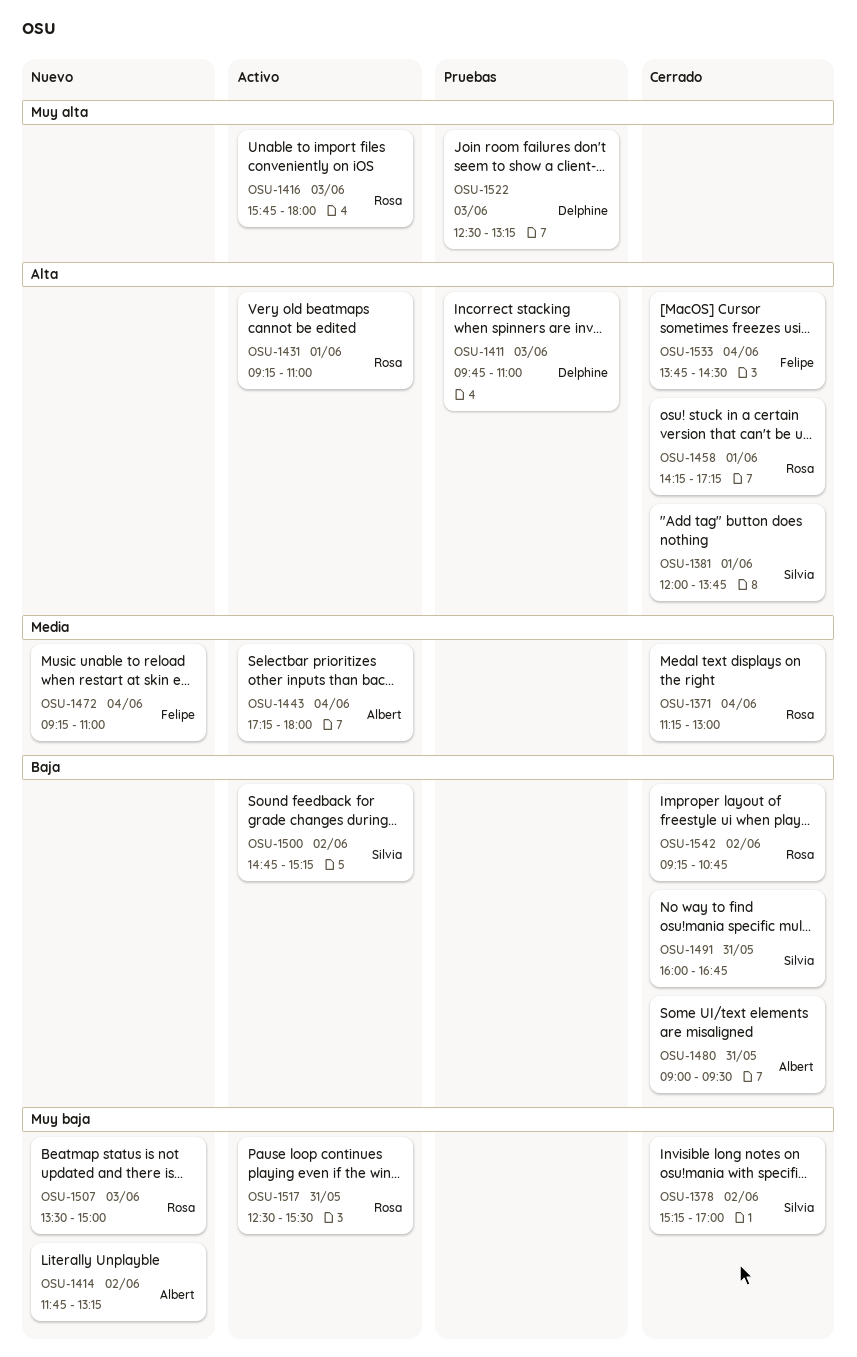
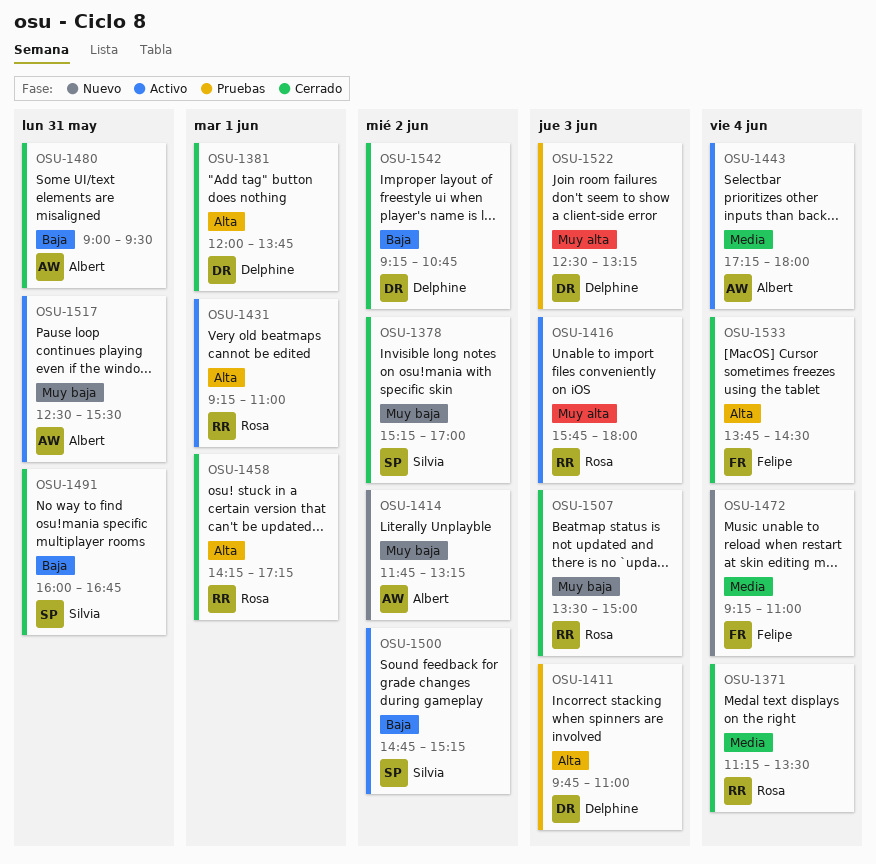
OSU-1371, ends: 13:00 -> 13:30
OSU-1381, owner: Silvia -> Delphine
OSU-1507, status: Nuevo -> Cerrado
OSU-1517, owner: Rosa -> Albert
OSU-1542, owner: Rosa -> Delphine

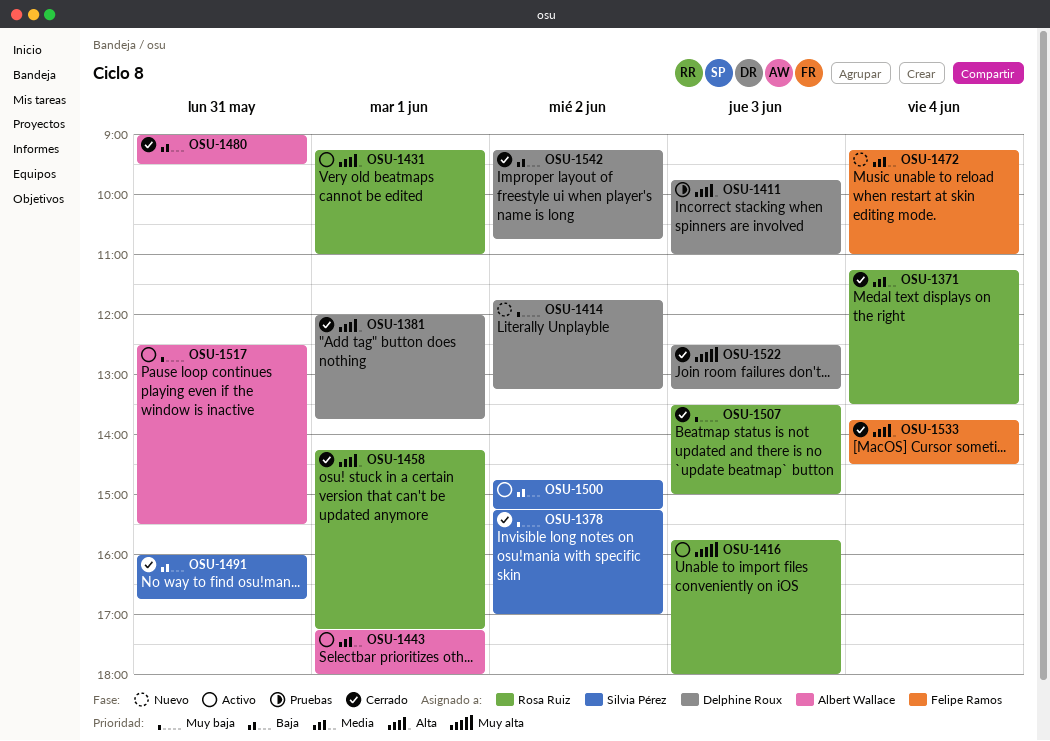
OSU-1414, owner: Albert Wallace -> Delphine Roux
OSU-1443, day: Jun 4 -> Jun 1
OSU-1522, status: Pruebas -> Cerrado

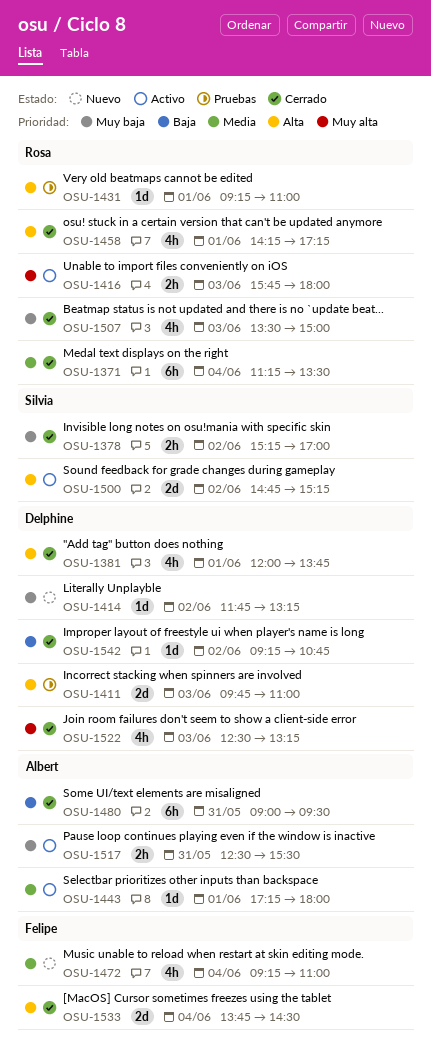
OSU-1431, status: Activo -> Pruebas
OSU-1491: present -> none
OSU-1500, priority: Baja -> Alta

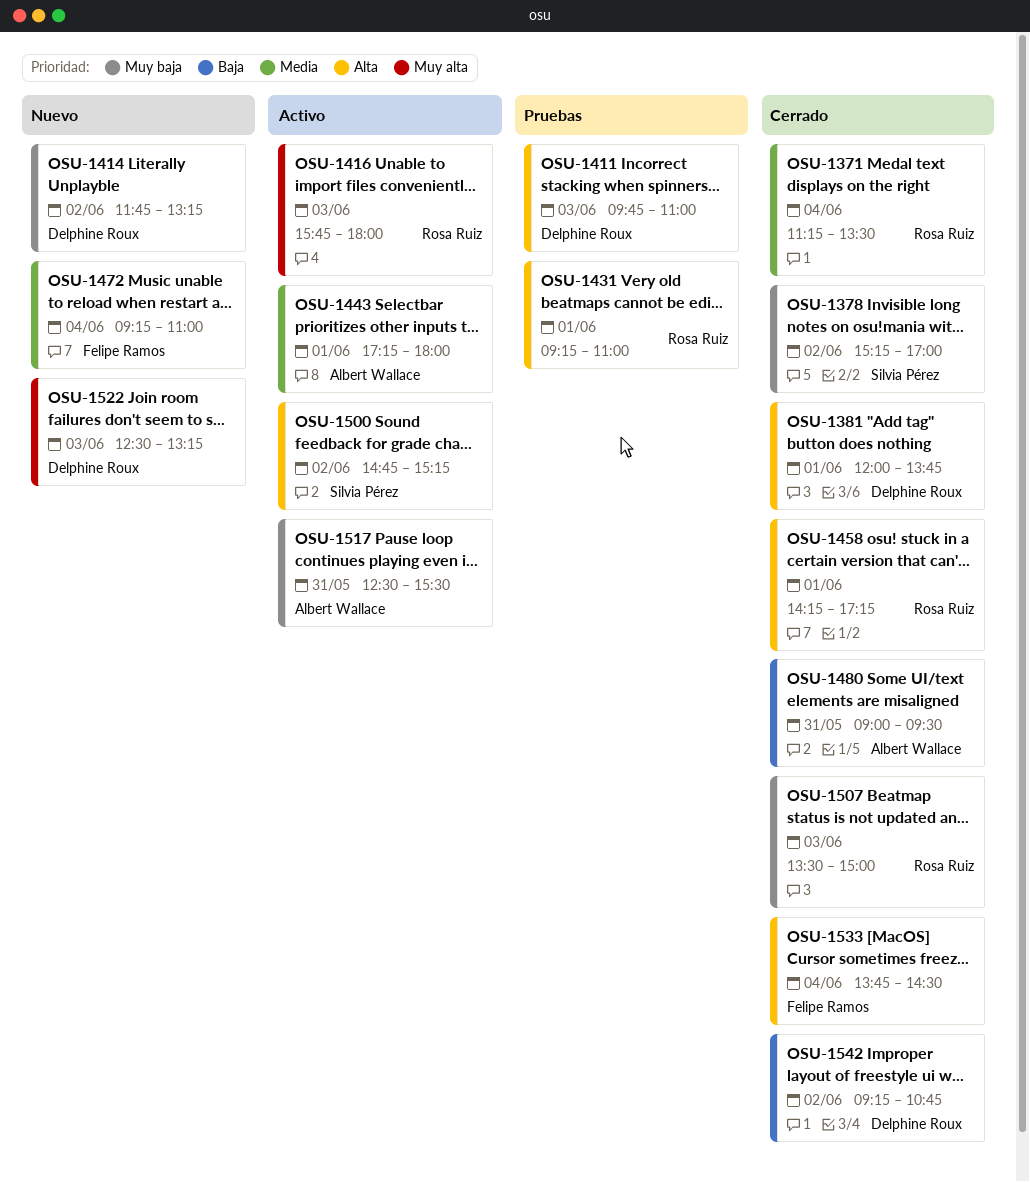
OSU-1522, status: Cerrado -> Nuevo

